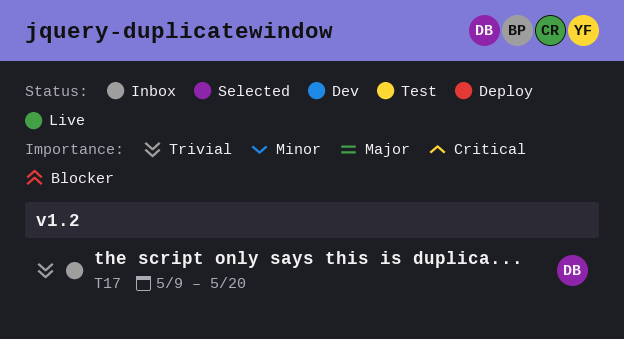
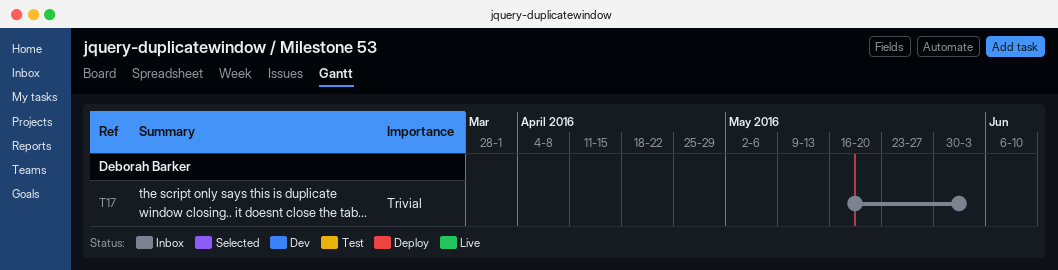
T17, start: May 9 -> May 16
T17, due: May 20 -> Jun 3

